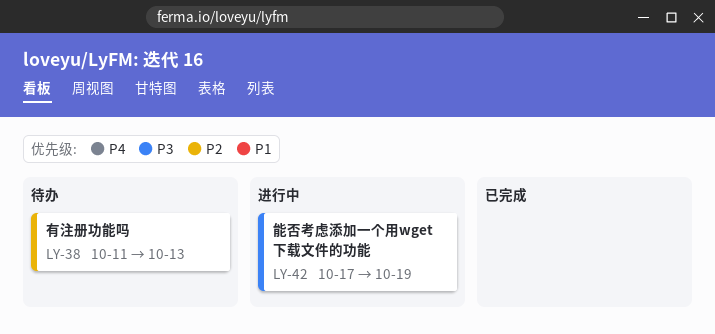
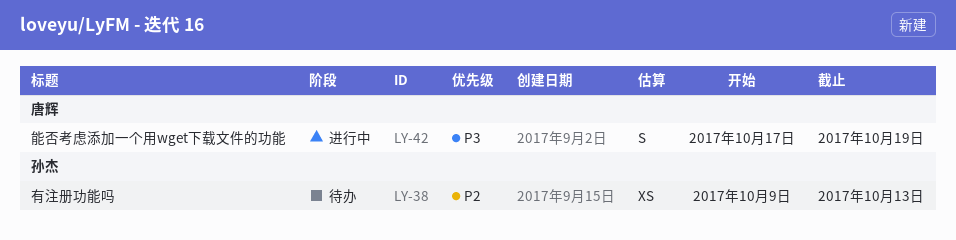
LY-38, start: Oct 11 -> Oct 9

